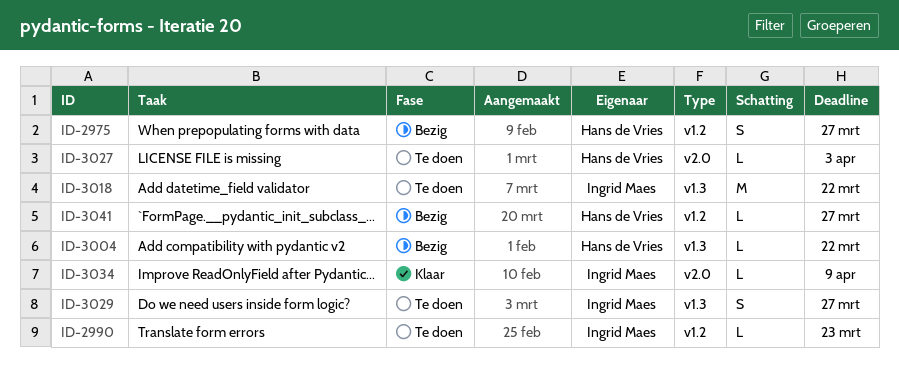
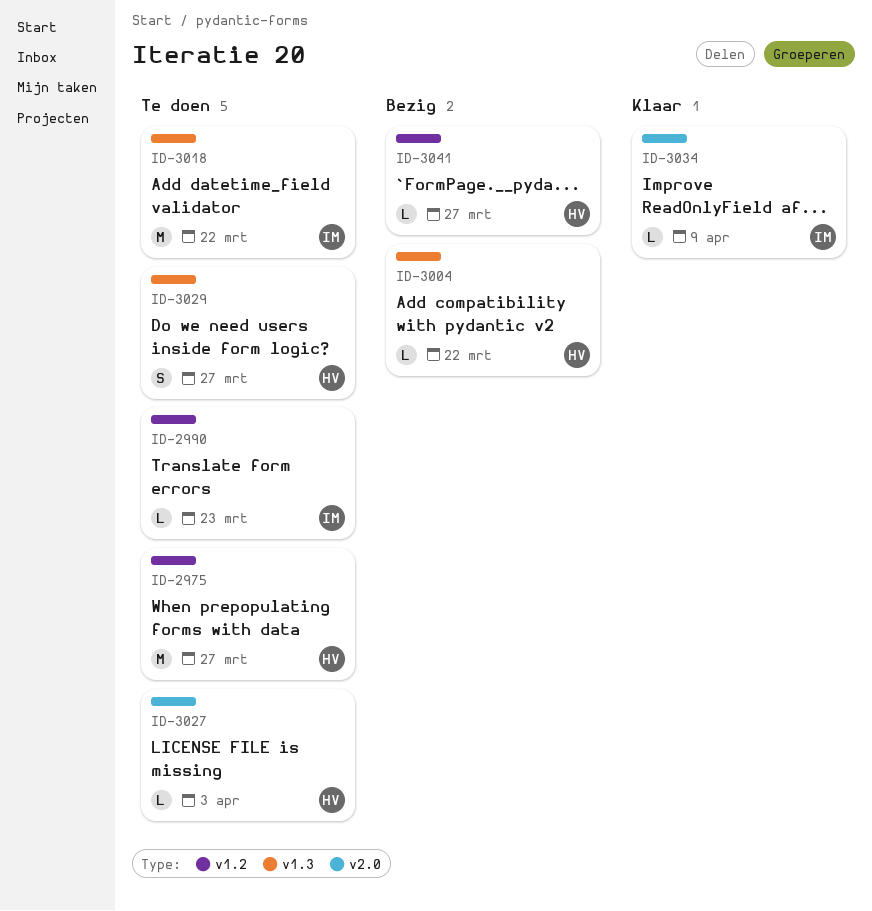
ID-2975, status: Bezig -> Te doen
ID-2975, estimate: S -> M
ID-3029, owner: Ingrid Maes -> Hans de Vries

